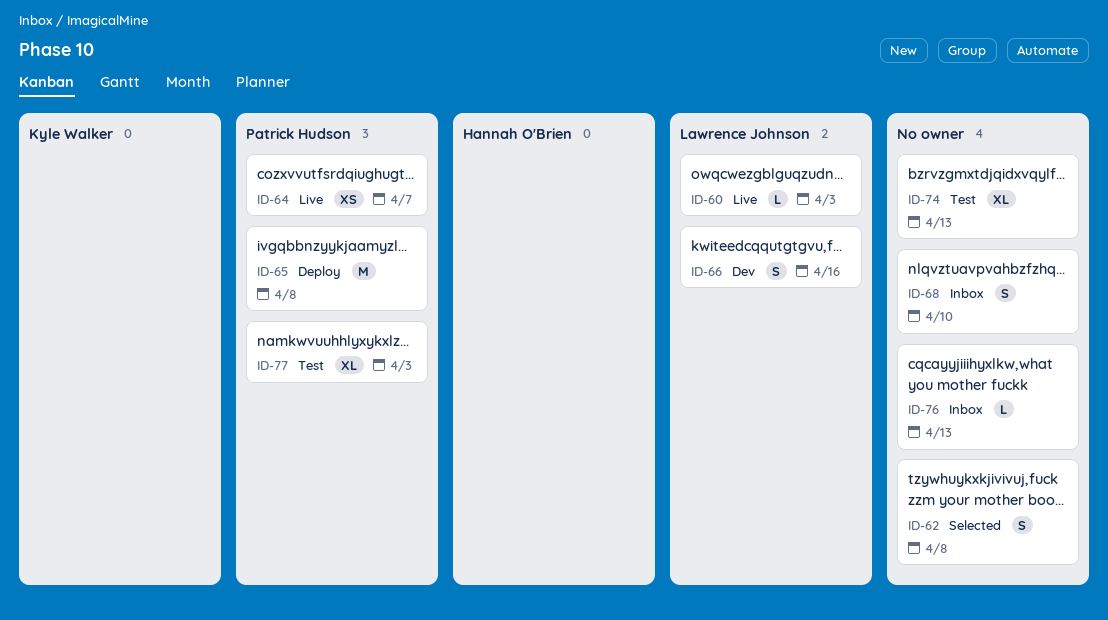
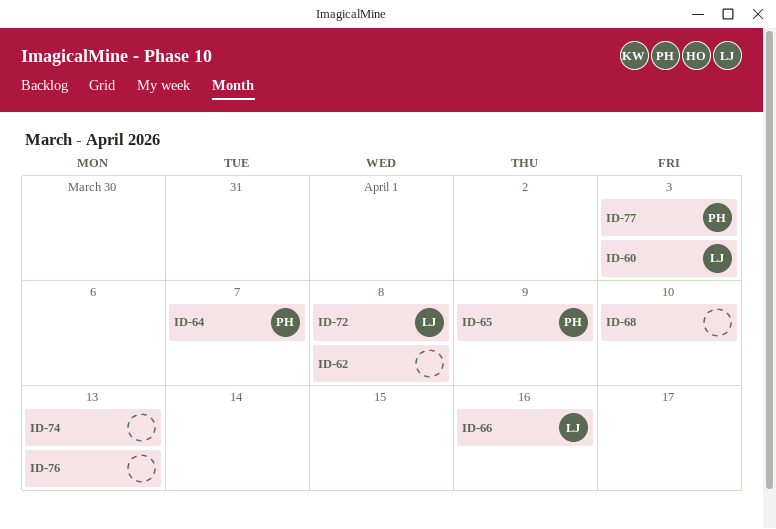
ID-65, due: Apr 8 -> Apr 9
ID-72: none -> present

